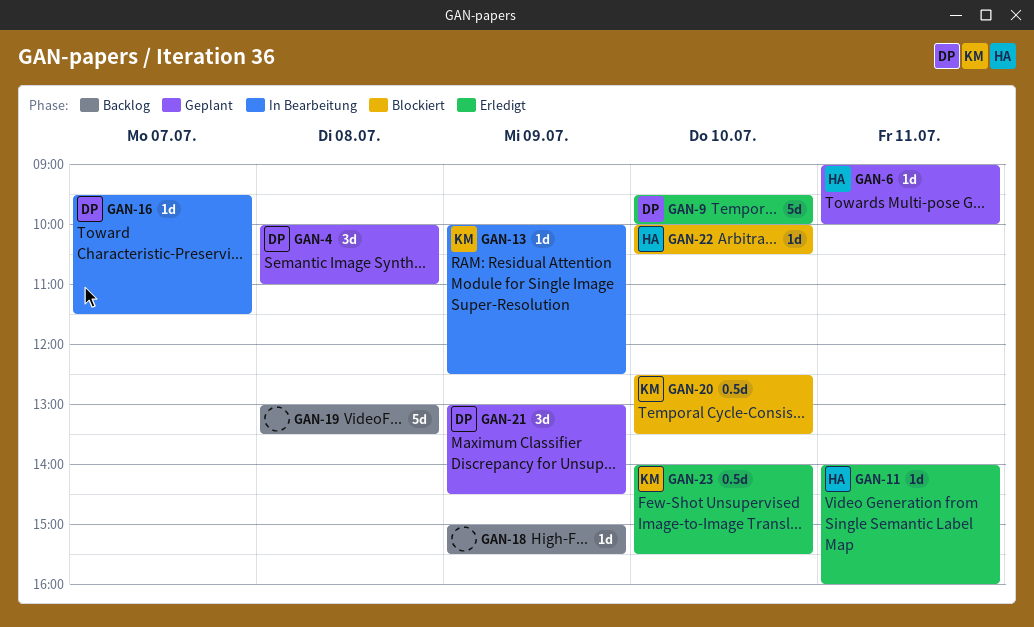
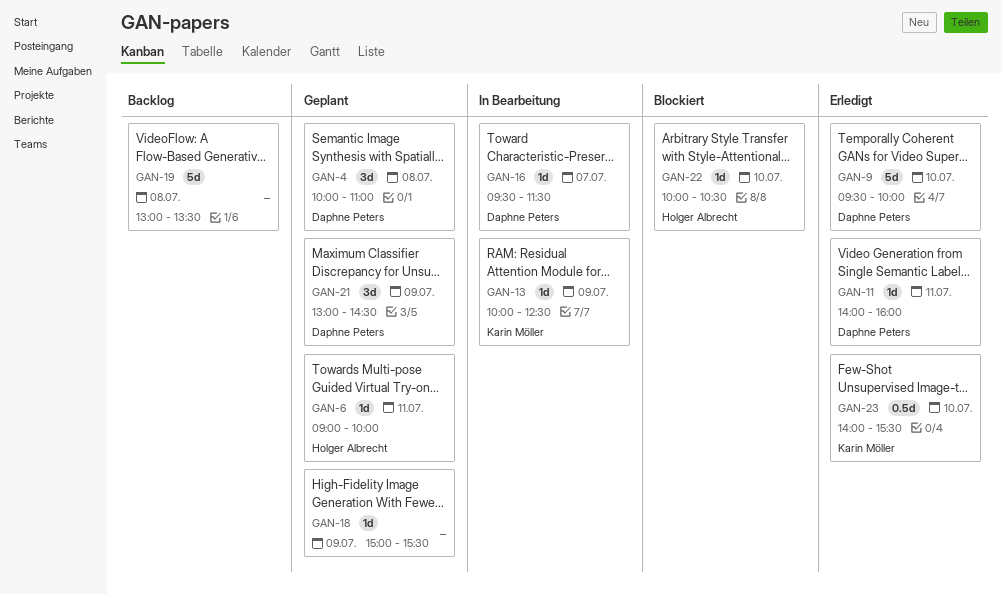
GAN-11, owner: Holger Albrecht -> Daphne Peters
GAN-18, status: Backlog -> Geplant
GAN-20: present -> none

